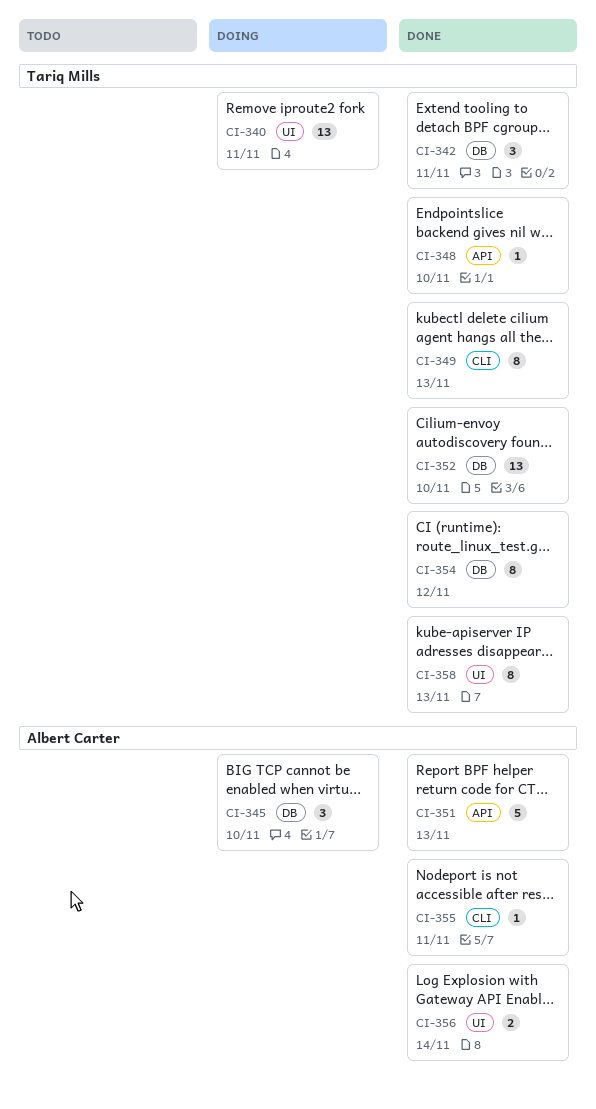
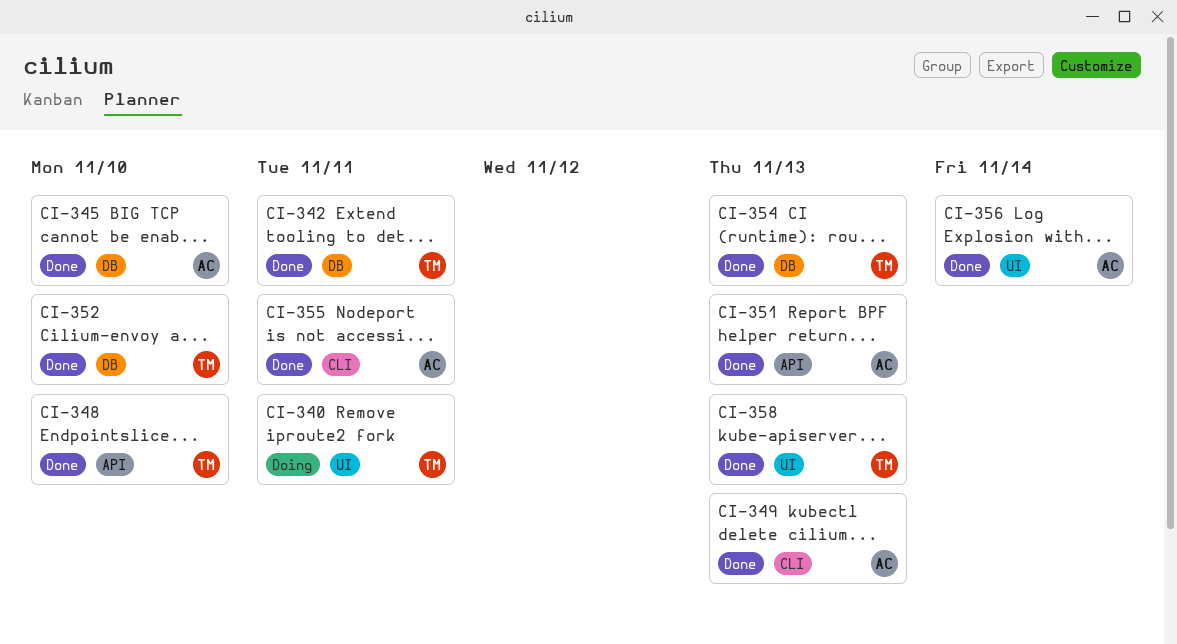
CI-345, status: Doing -> Done
CI-349, owner: Tariq Mills -> Albert Carter
CI-354, due: Nov 12 -> Nov 13

